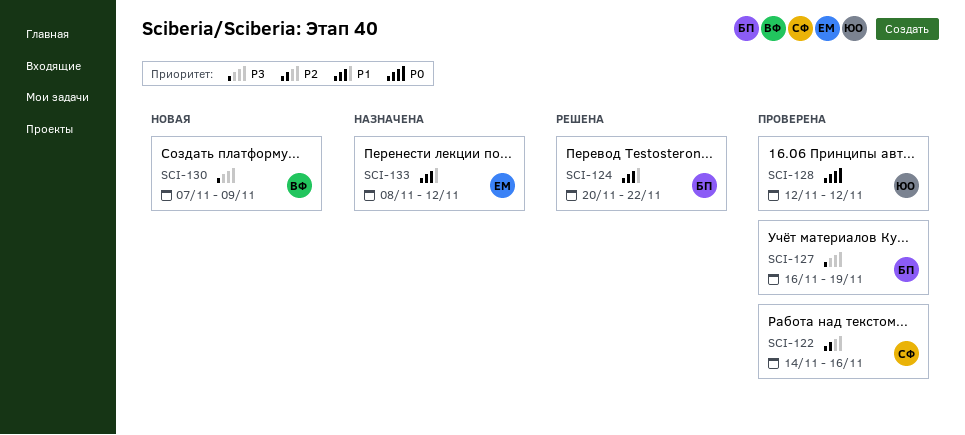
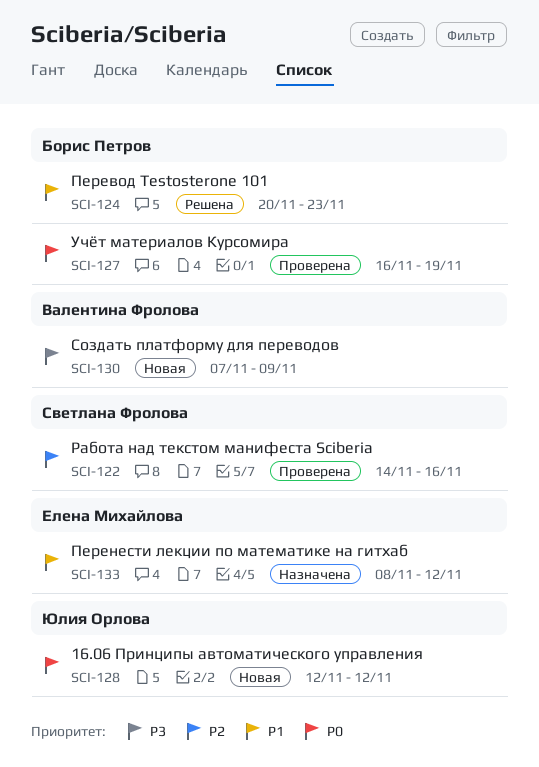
SCI-124, due: Nov 22 -> Nov 23
SCI-127, priority: P3 -> P0
SCI-128, status: Проверена -> Новая

